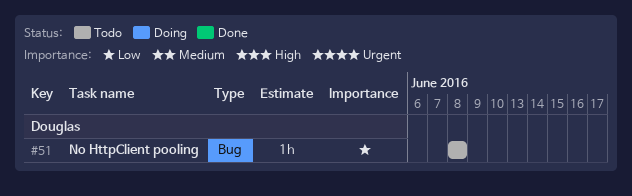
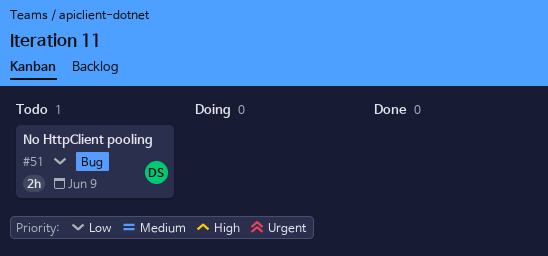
#51, estimate: 1h -> 2h
#51, due: Jun 8 -> Jun 9

